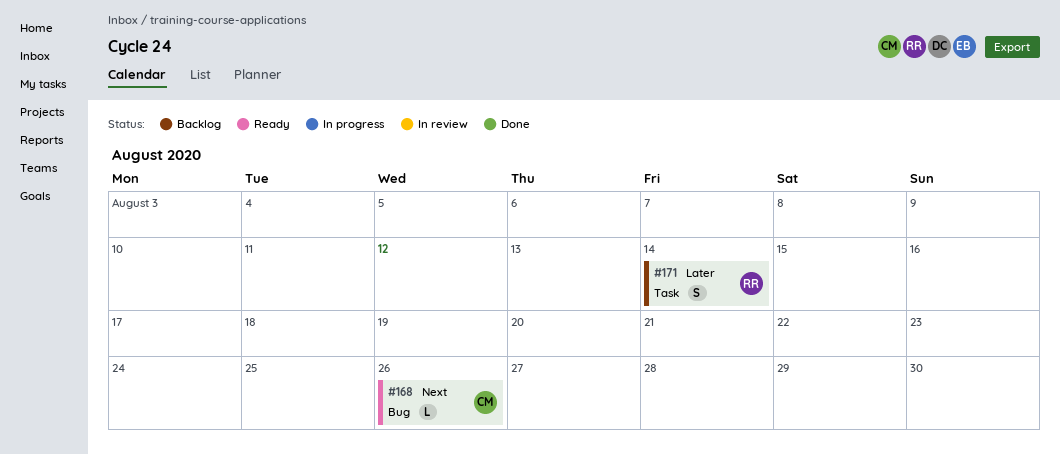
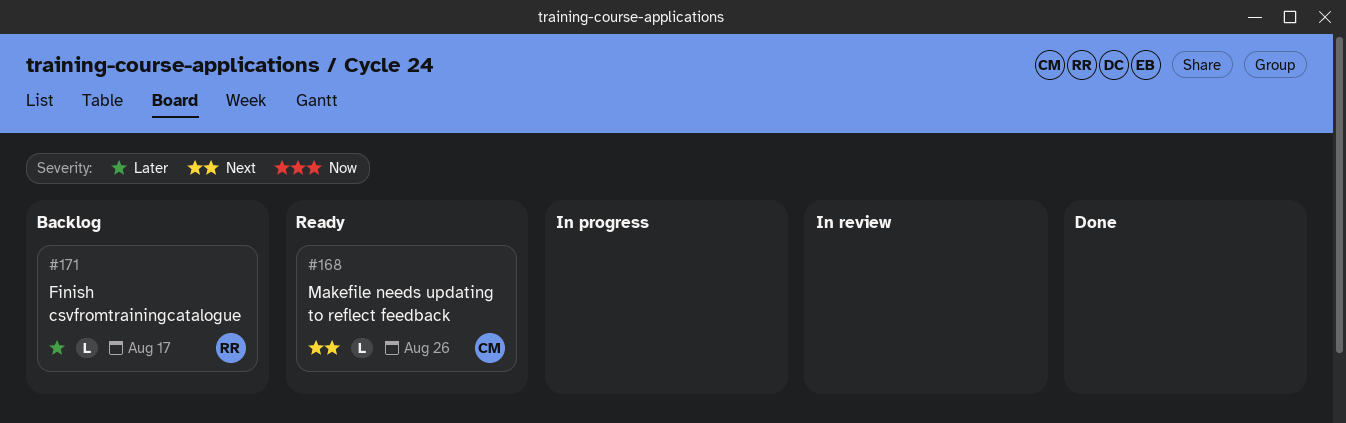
#171, estimate: S -> L
#171, due: Aug 14 -> Aug 17

